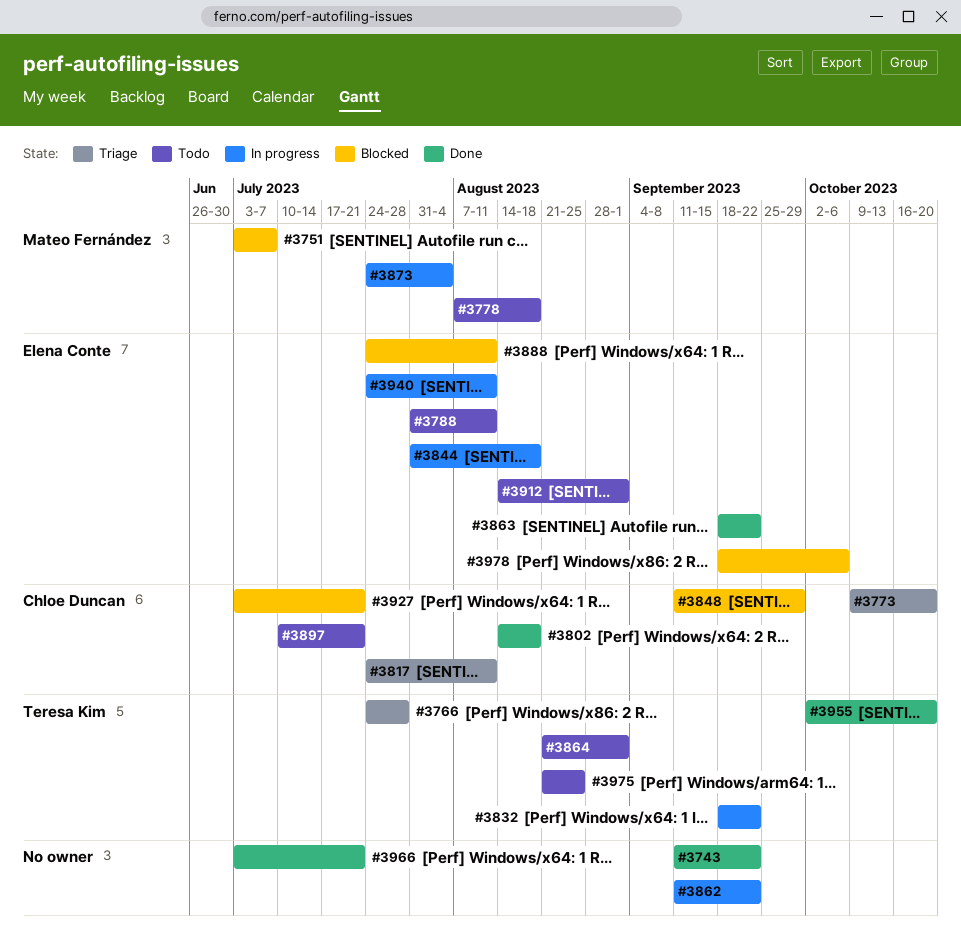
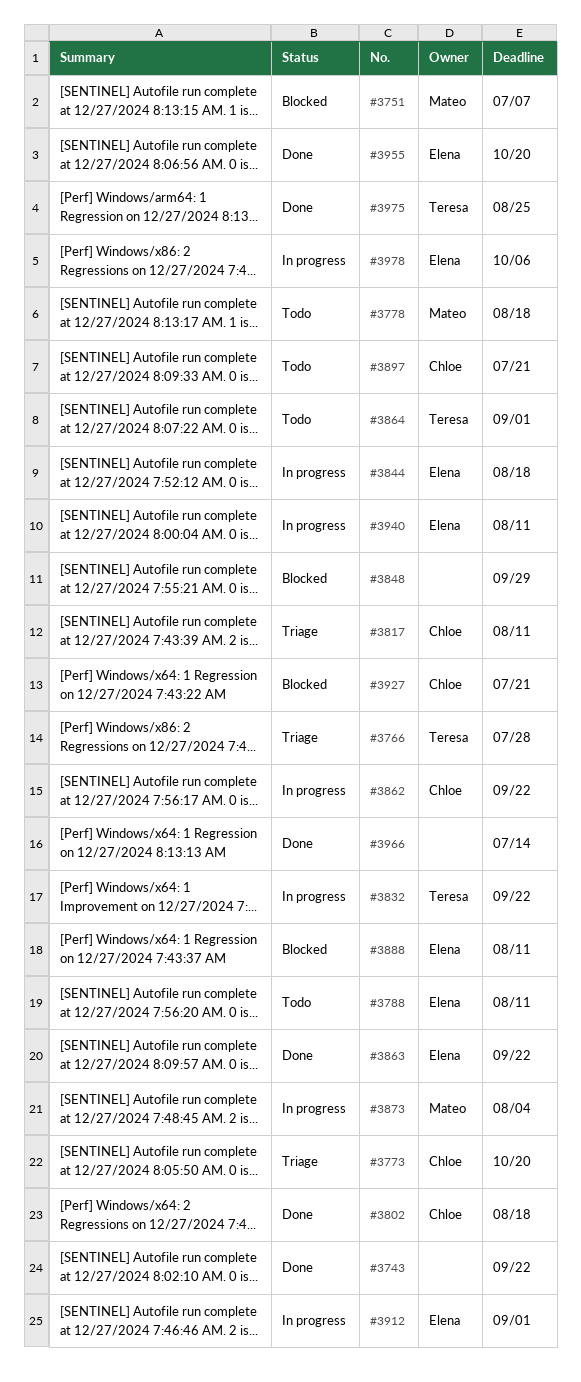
#3848, owner: Chloe Duncan -> none
#3862, owner: none -> Chloe Duncan
#3912, status: Todo -> In progress
#3955, owner: Teresa Kim -> Elena Conte
#3966, due: Jul 21 -> Jul 14
#3975, status: Todo -> Done
#3978, status: Blocked -> In progress

